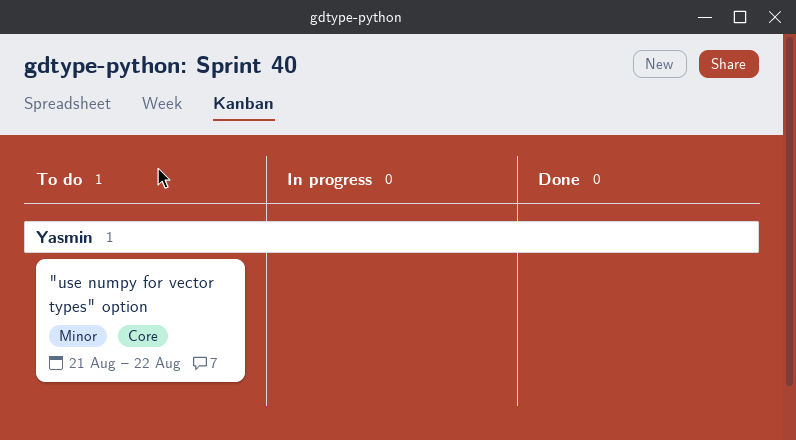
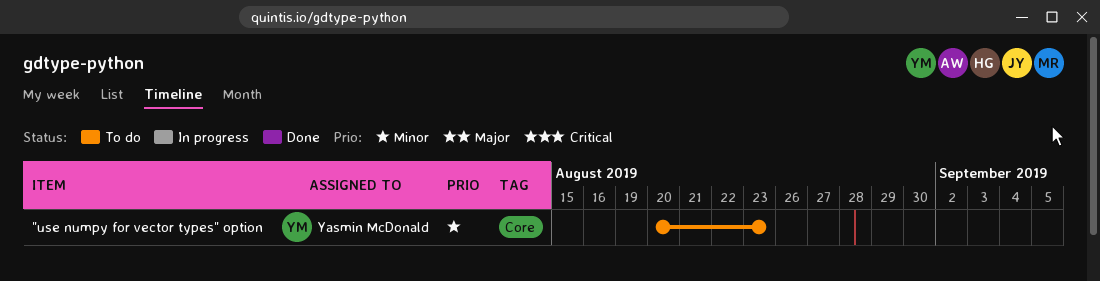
"use numpy for vector types" option, start: Aug 21 -> Aug 20
"use numpy for vector types" option, due: Aug 22 -> Aug 23

